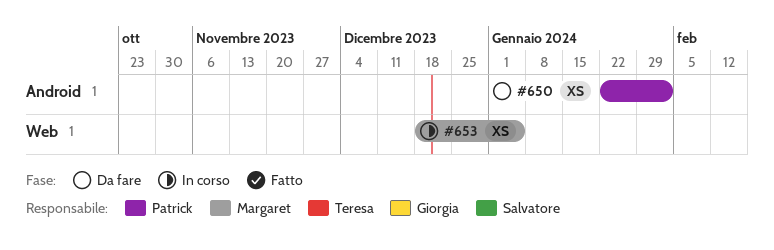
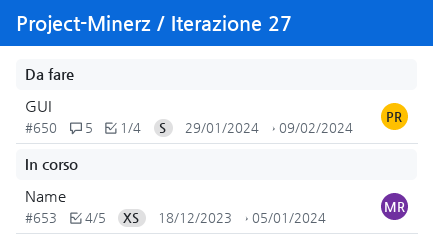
#650, estimate: XS -> S
#650, start: Jan 22 -> Jan 29
#650, due: Feb 2 -> Feb 9

